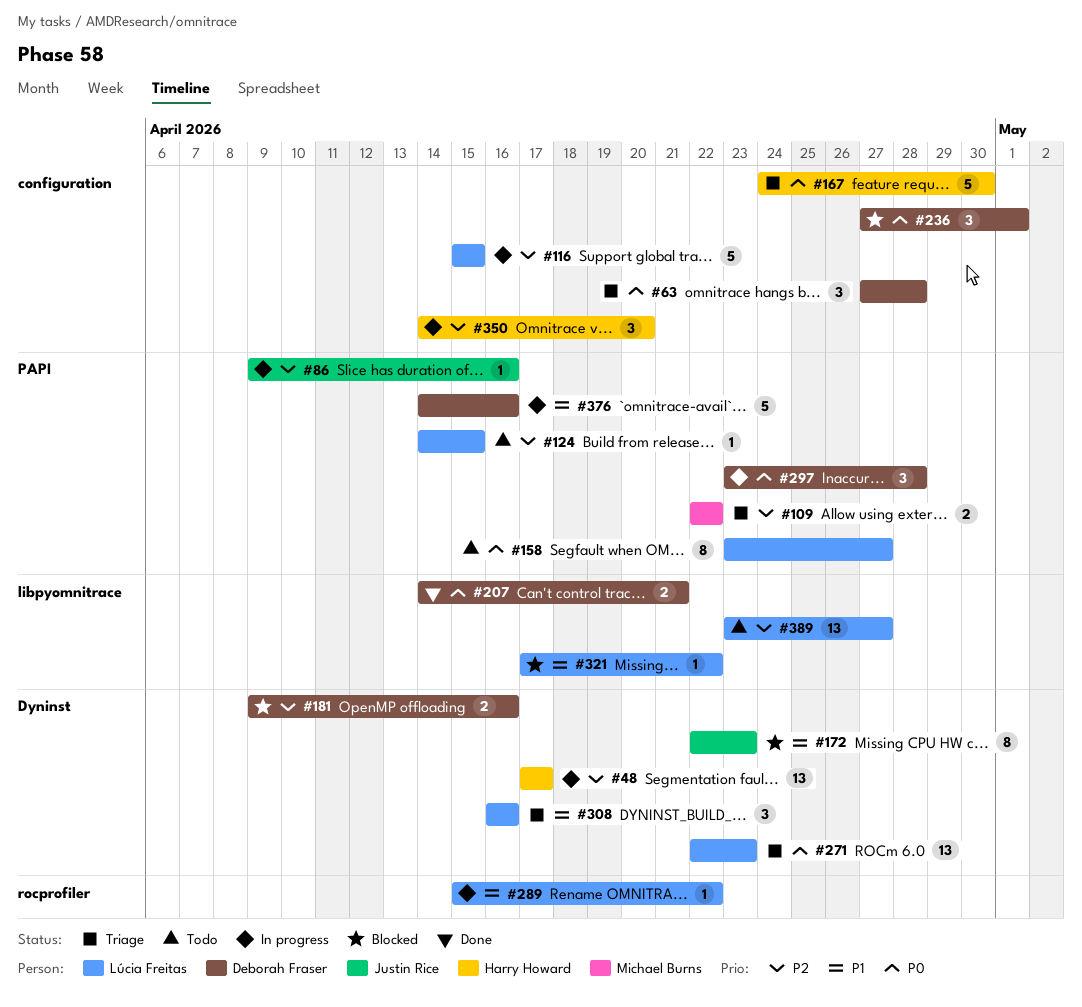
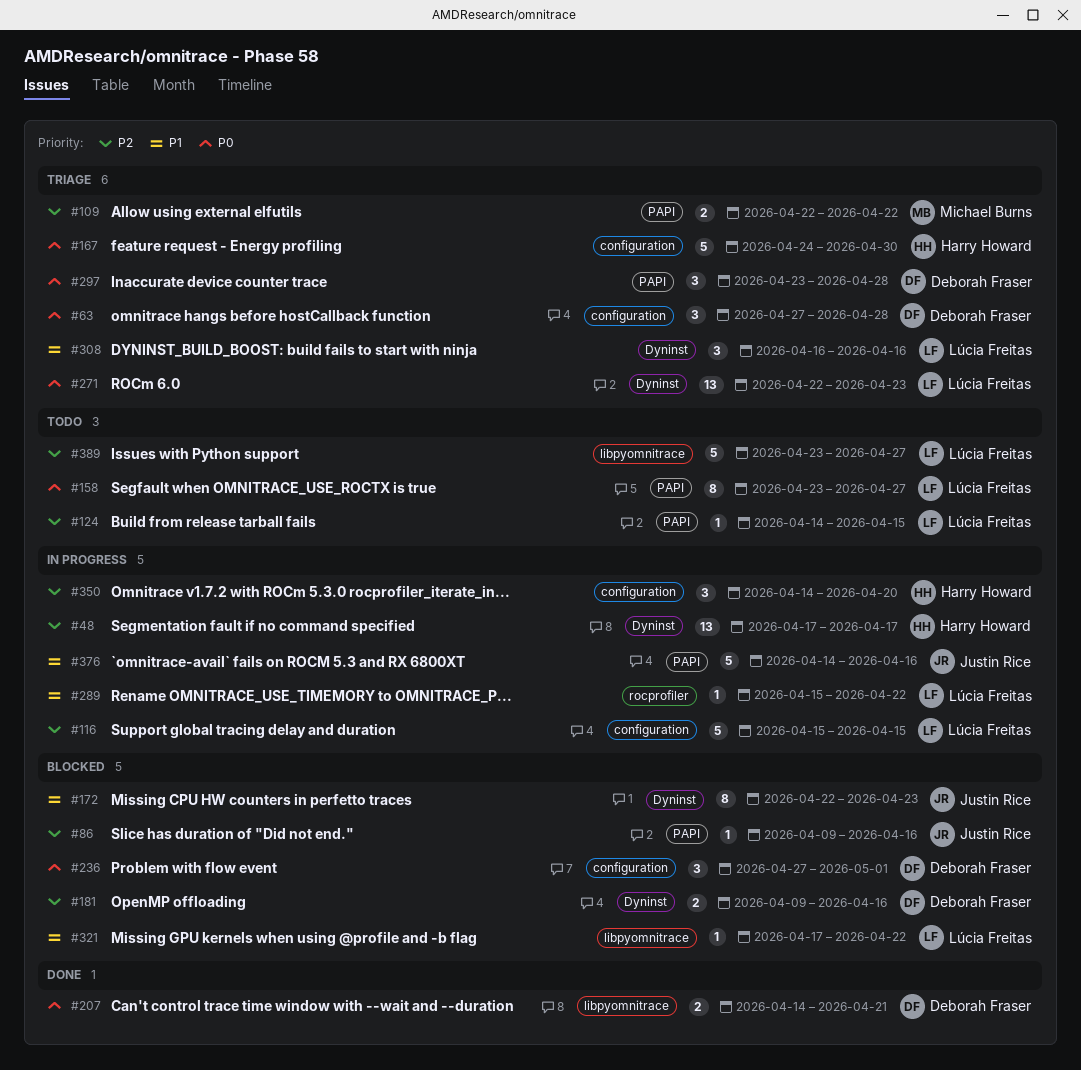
#86, status: In progress -> Blocked
#297, status: In progress -> Triage
#376, owner: Deborah Fraser -> Justin Rice
#389, estimate: 13 -> 5

